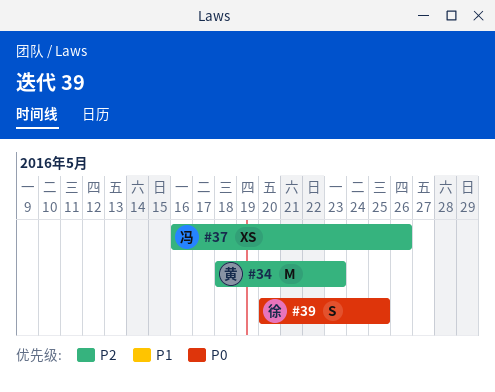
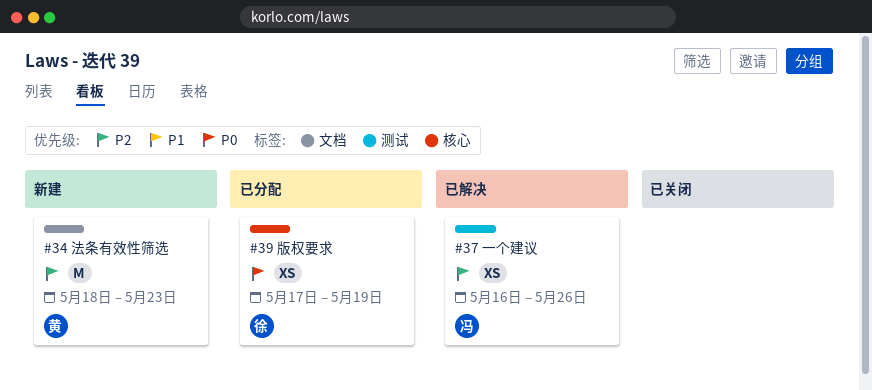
#39, estimate: S -> XS
#39, start: May 20 -> May 17
#39, due: May 25 -> May 19

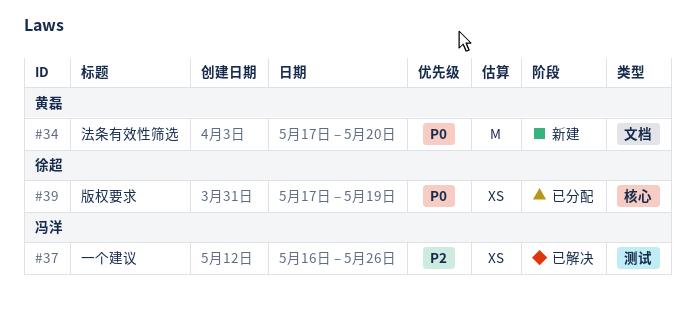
#34, priority: P2 -> P0
#34, start: May 18 -> May 17
#34, due: May 23 -> May 20

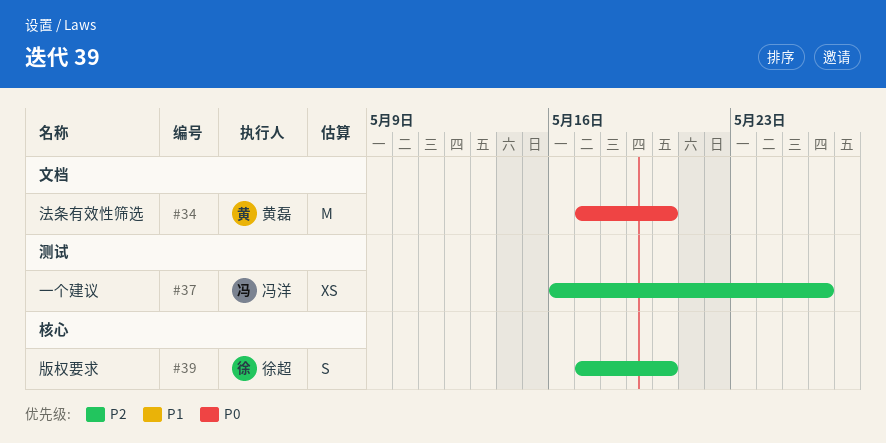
#39, priority: P0 -> P2
#39, estimate: XS -> S
#39, due: May 19 -> May 20

